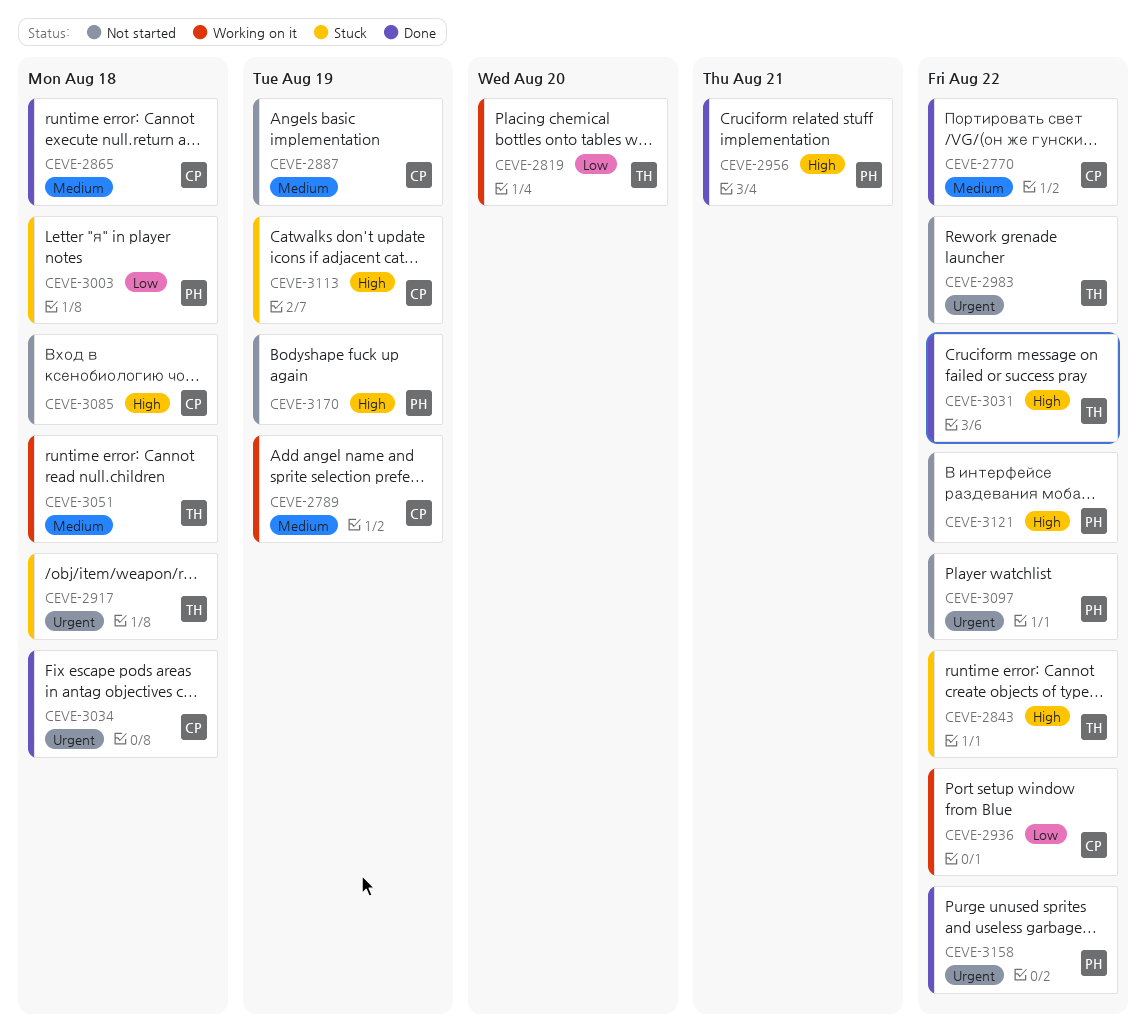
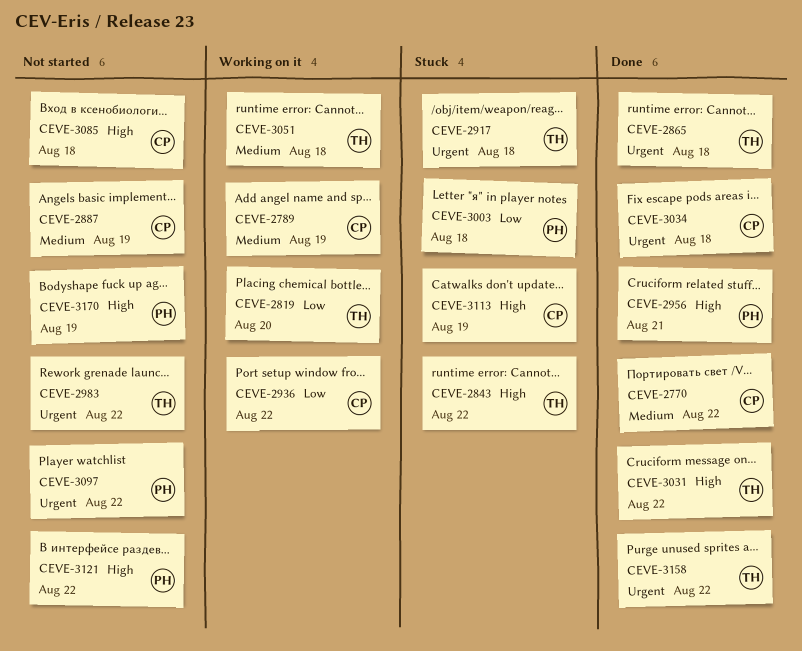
CEVE-2865, owner: CP -> TH
CEVE-2865, priority: Medium -> Urgent
CEVE-3158, owner: PH -> TH

